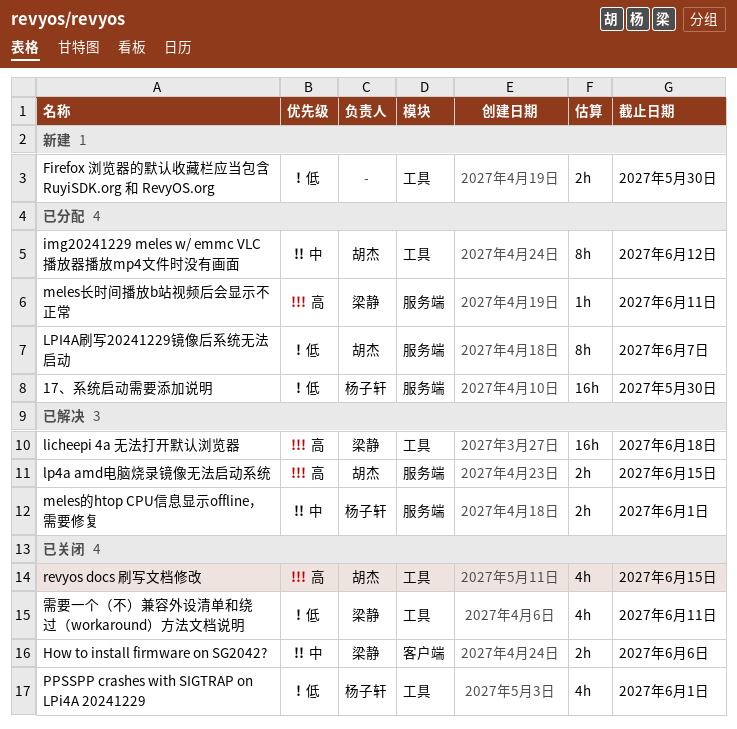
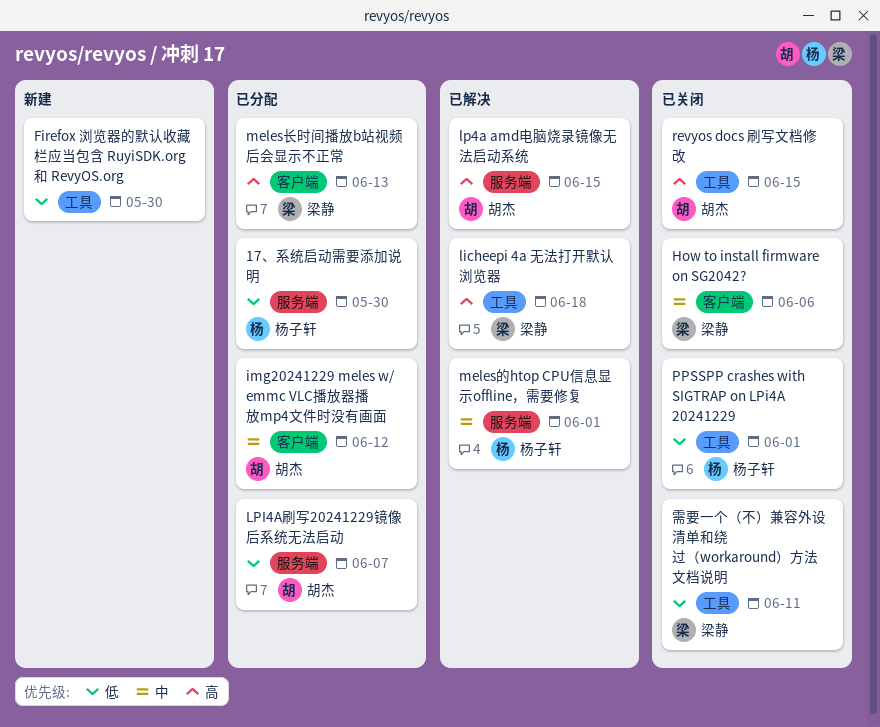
img20241229 meles w/ emmc VLC播放器播放mp4文件时没有画面, label: 工具 -> 客户端
meles长时间播放b站视频后会显示不正常, label: 服务端 -> 客户端
meles长时间播放b站视频后会显示不正常, due: Jun 11 -> Jun 13

